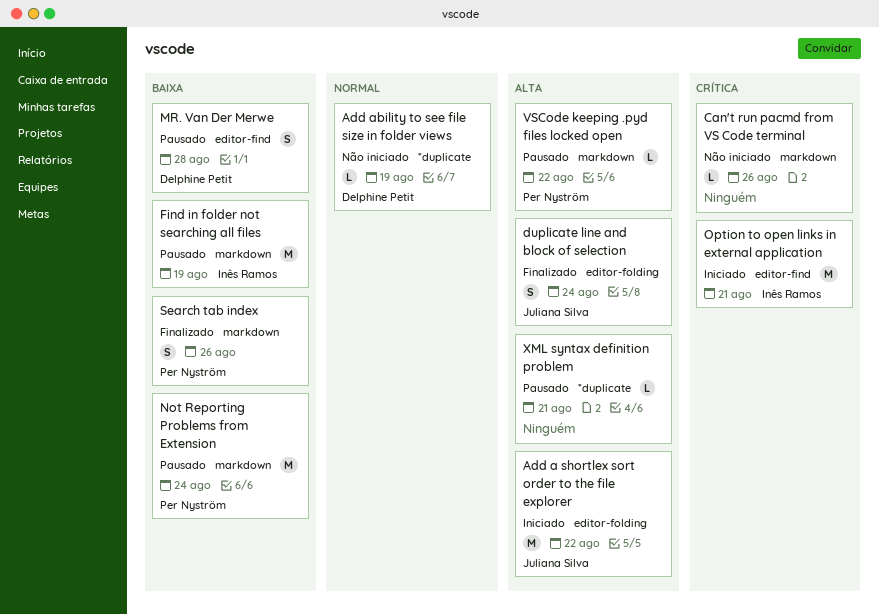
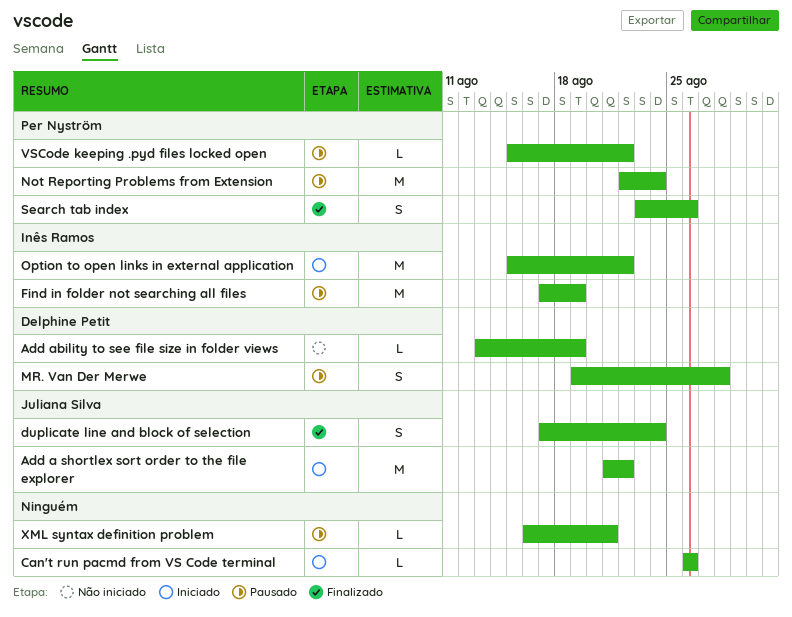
Can't run pacmd from VS Code terminal, status: Não iniciado -> Iniciado
Option to open links in external application, due: Aug 21 -> Aug 22

